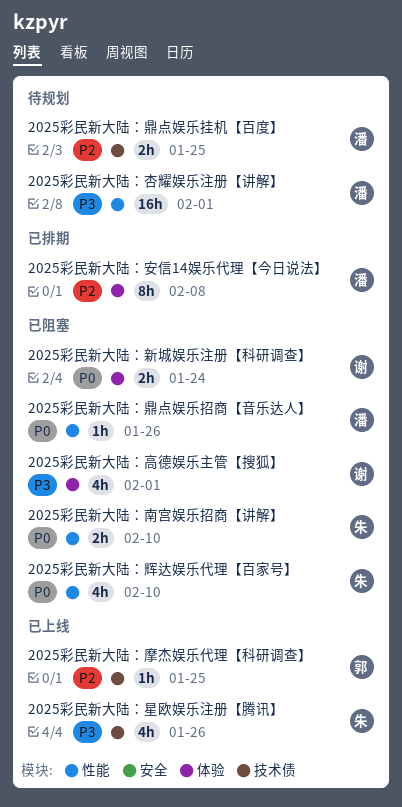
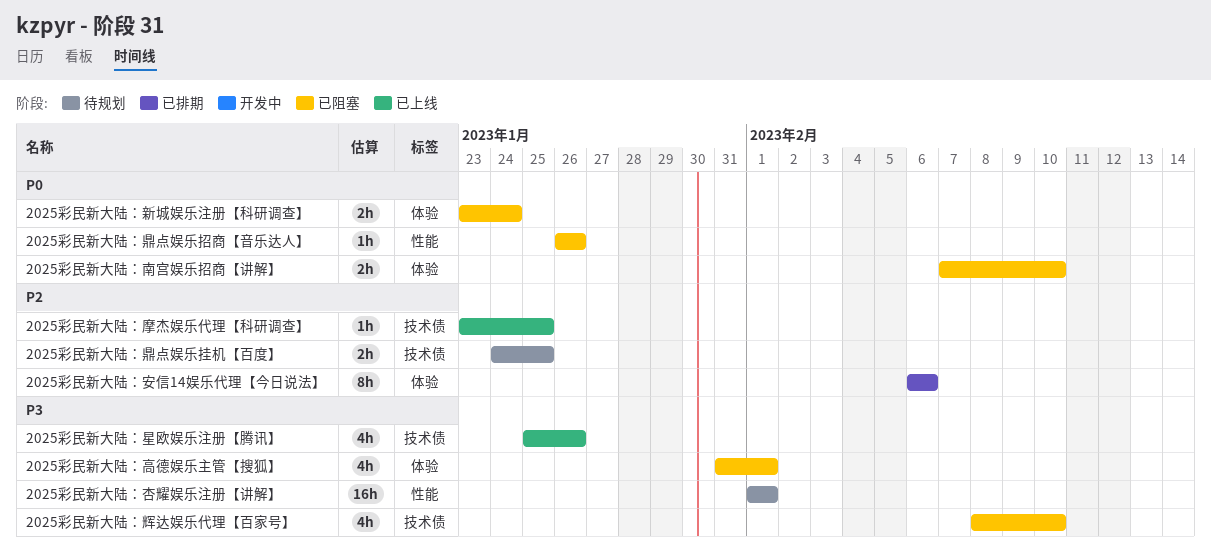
2025彩民新大陆：南宫娱乐招商【讲解】, label: 性能 -> 体验
2025彩民新大陆：安信14娱乐代理【今日说法】, due: Feb 8 -> Feb 6
2025彩民新大陆：辉达娱乐代理【百家号】, priority: P0 -> P3
2025彩民新大陆：辉达娱乐代理【百家号】, label: 性能 -> 技术债

